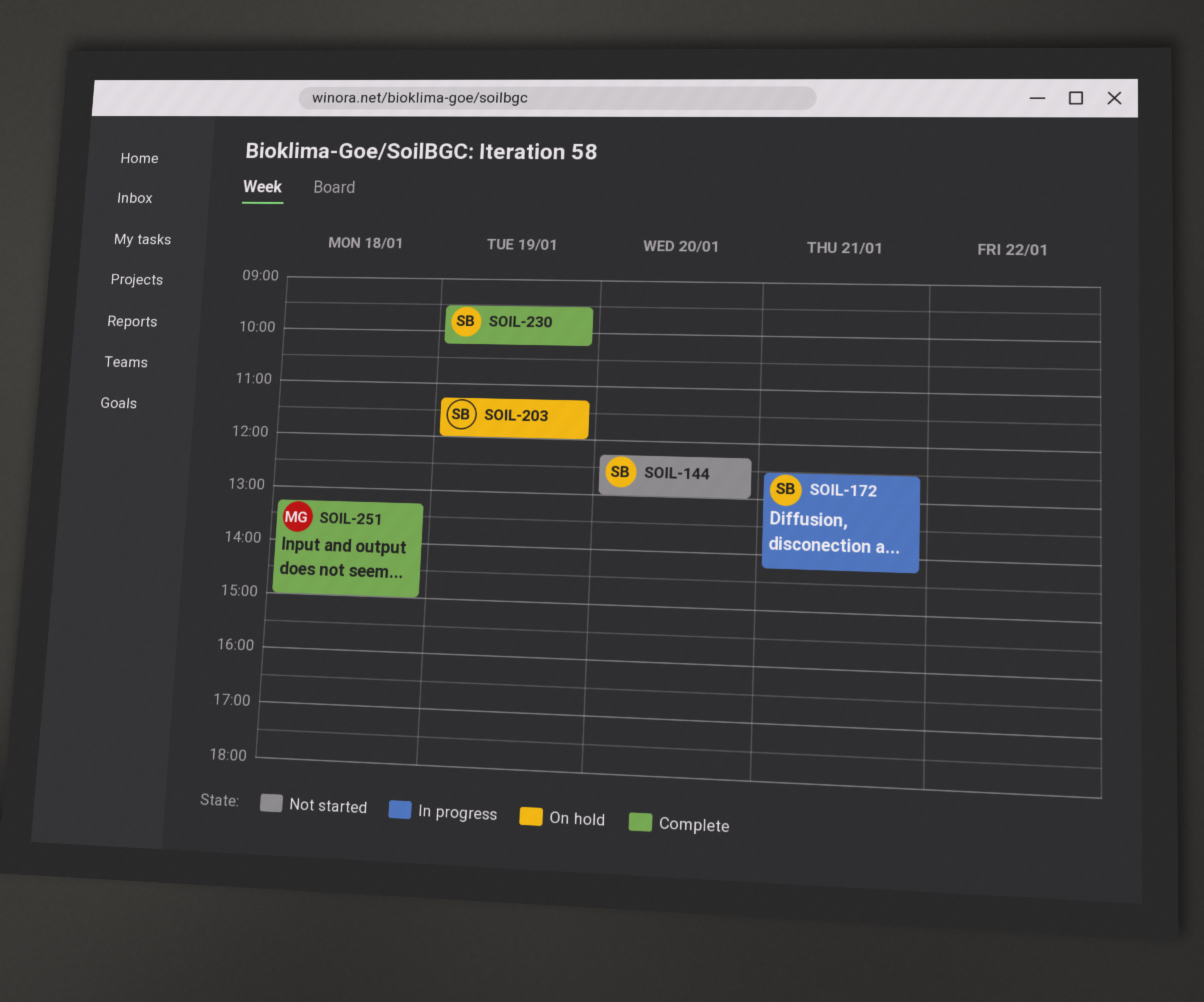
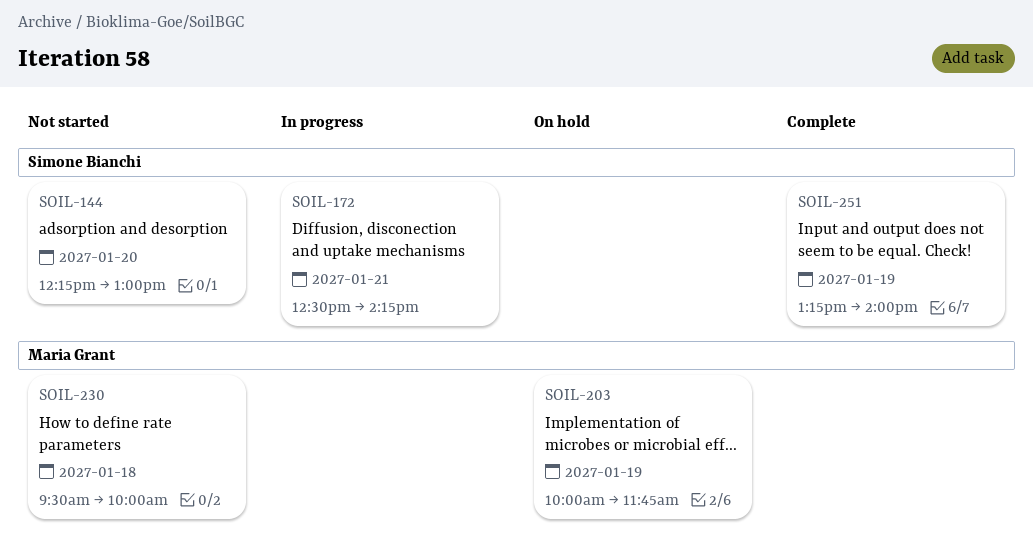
SOIL-203, owner: Simone Bianchi -> Maria Grant
SOIL-203, begins: 11:15 -> 10:00
SOIL-203, ends: 12:00 -> 11:45
SOIL-230, status: Complete -> Not started
SOIL-230, owner: Simone Bianchi -> Maria Grant
SOIL-230, day: Jan 19 -> Jan 18
SOIL-230, ends: 10:15 -> 10:00
SOIL-251, owner: Maria Grant -> Simone Bianchi
SOIL-251, day: Jan 18 -> Jan 19
SOIL-251, ends: 15:00 -> 14:00

